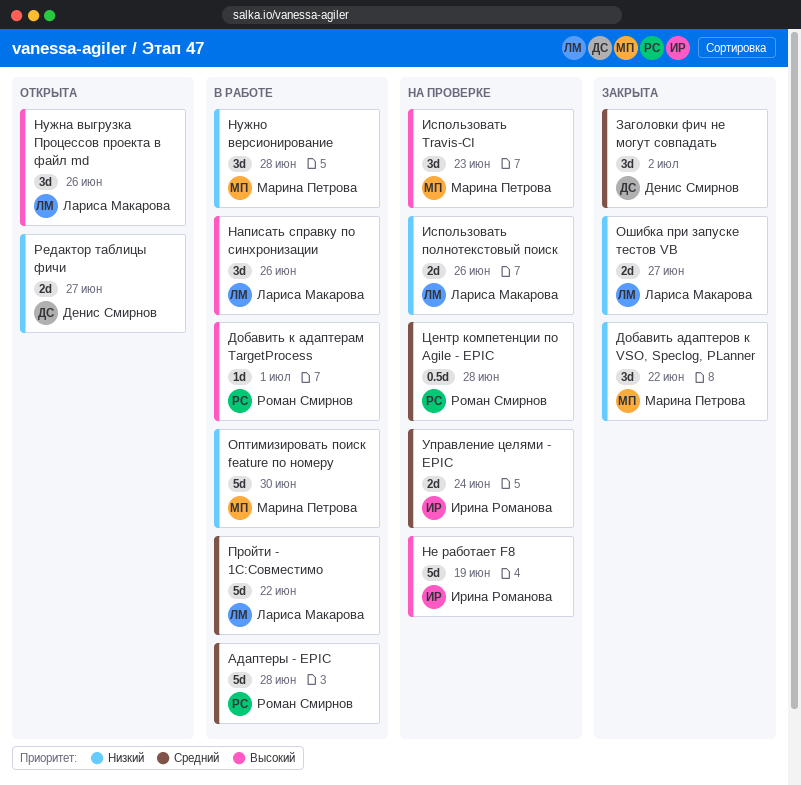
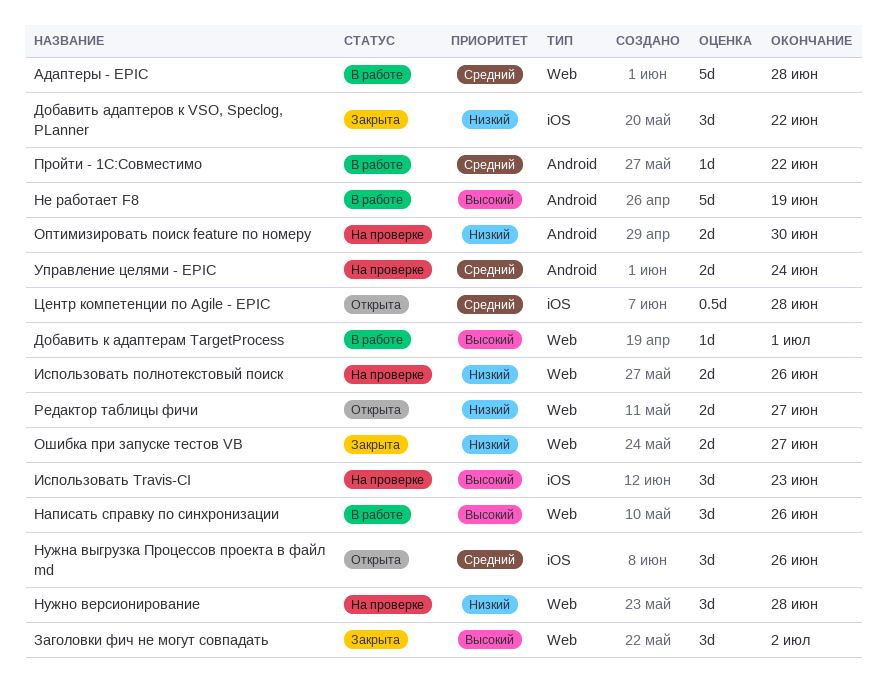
Заголовки фич не могут совпадать, priority: Средний -> Высокий
Не работает F8, status: На проверке -> В работе
Нужна выгрузка Процессов проекта в файл md, priority: Высокий -> Средний
Нужно версионирование, status: В работе -> На проверке
Оптимизировать поиск feature по номеру, status: В работе -> На проверке
Оптимизировать поиск feature по номеру, estimate: 5d -> 2d
Пройти - 1С:Совместимо, estimate: 5d -> 1d
Центр компетенции по Agile - EPIC, status: На проверке -> Открыта

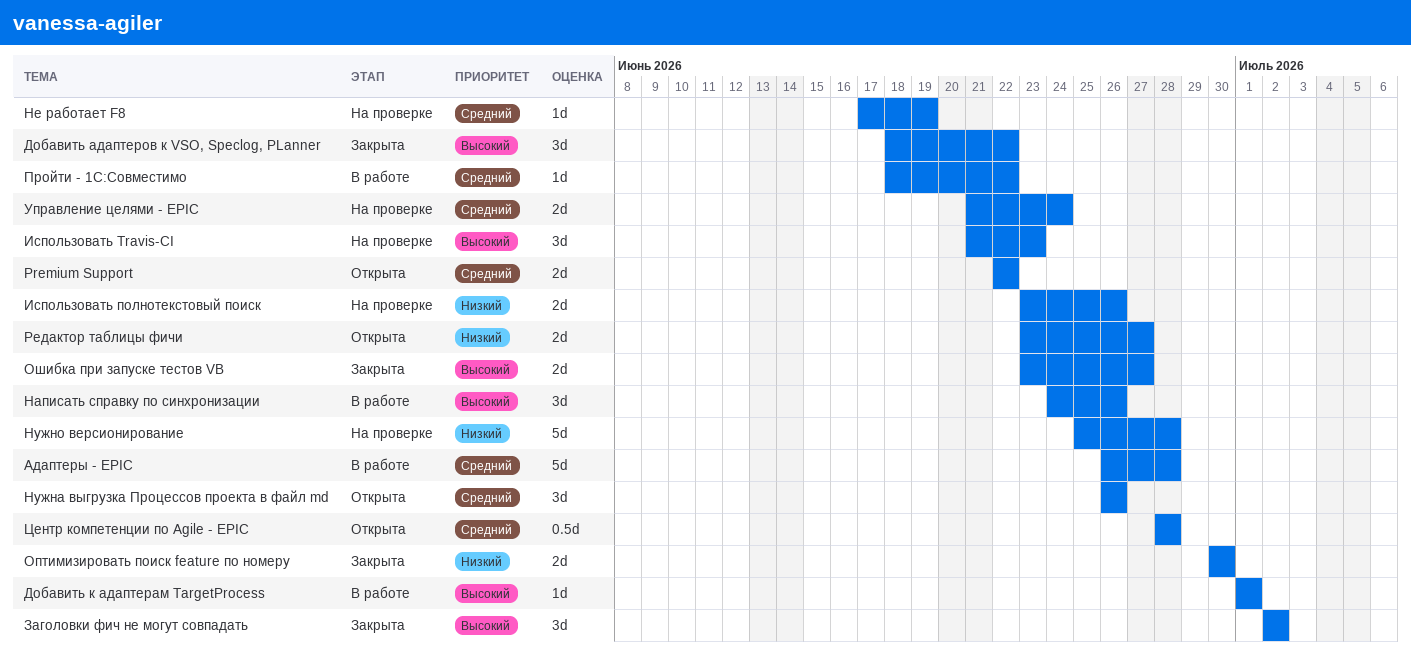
Premium Support: none -> present
Добавить адаптеров к VSO, Speclog, PLanner, priority: Низкий -> Высокий
Не работает F8, status: В работе -> На проверке
Не работает F8, priority: Высокий -> Средний
Не работает F8, estimate: 5d -> 1d
Нужно версионирование, estimate: 3d -> 5d
Оптимизировать поиск feature по номеру, status: На проверке -> Закрыта
Ошибка при запуске тестов VB, priority: Низкий -> Высокий

